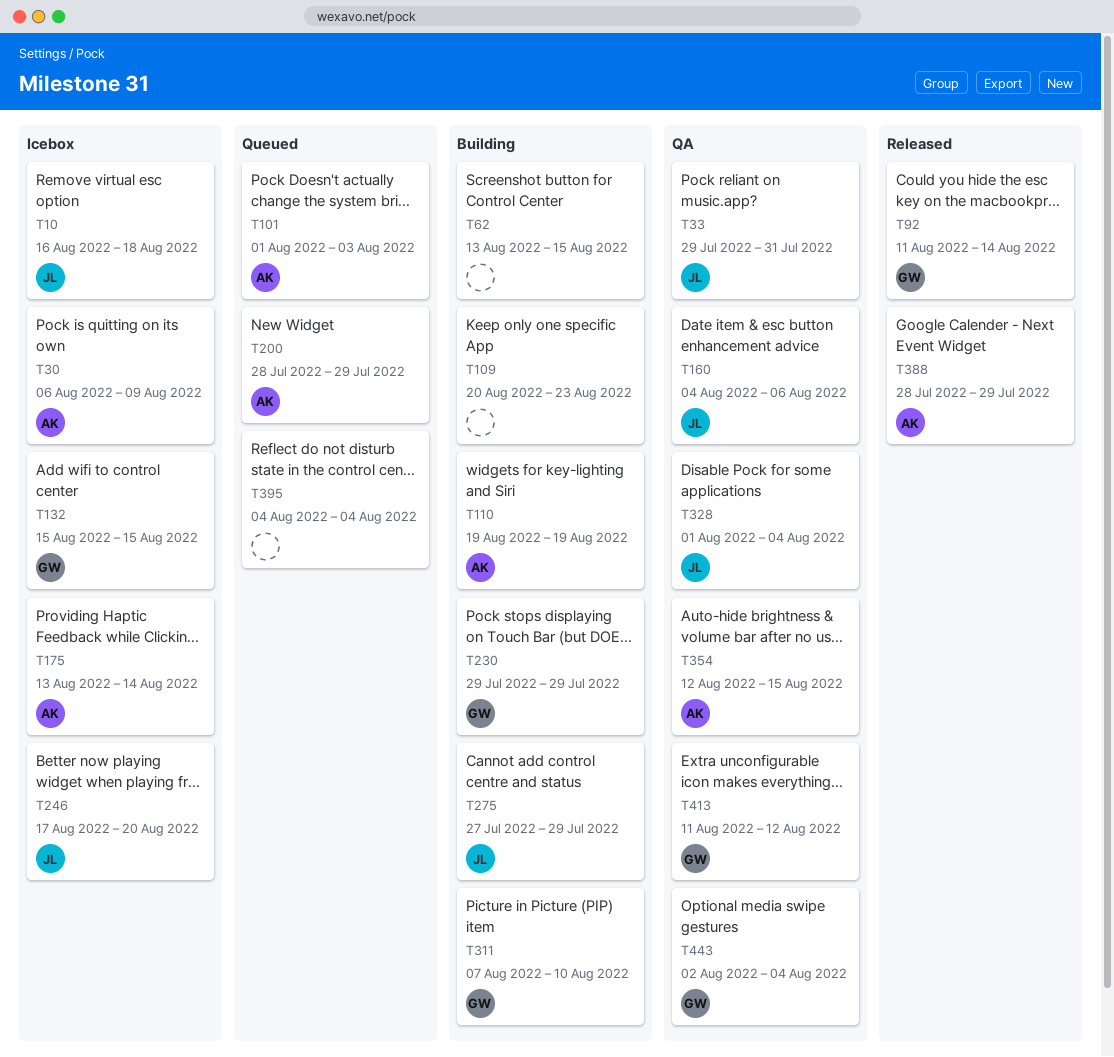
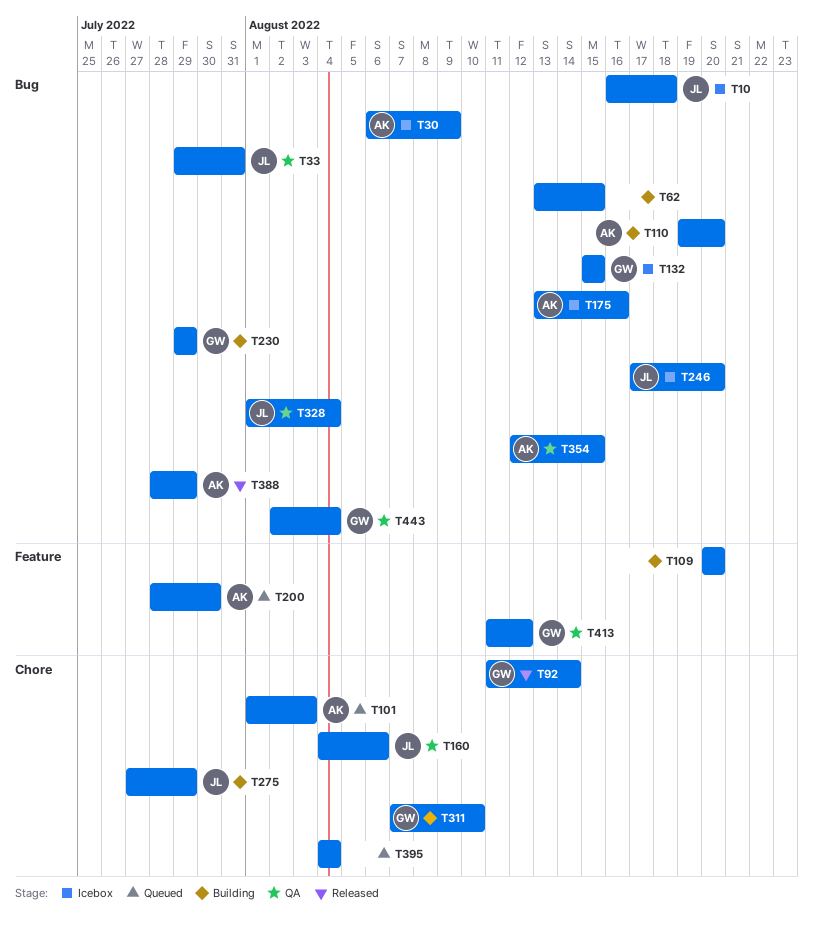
T109, due: Aug 23 -> Aug 20
T110, due: Aug 19 -> Aug 20
T175, due: Aug 14 -> Aug 16
T200, due: Jul 29 -> Jul 30

